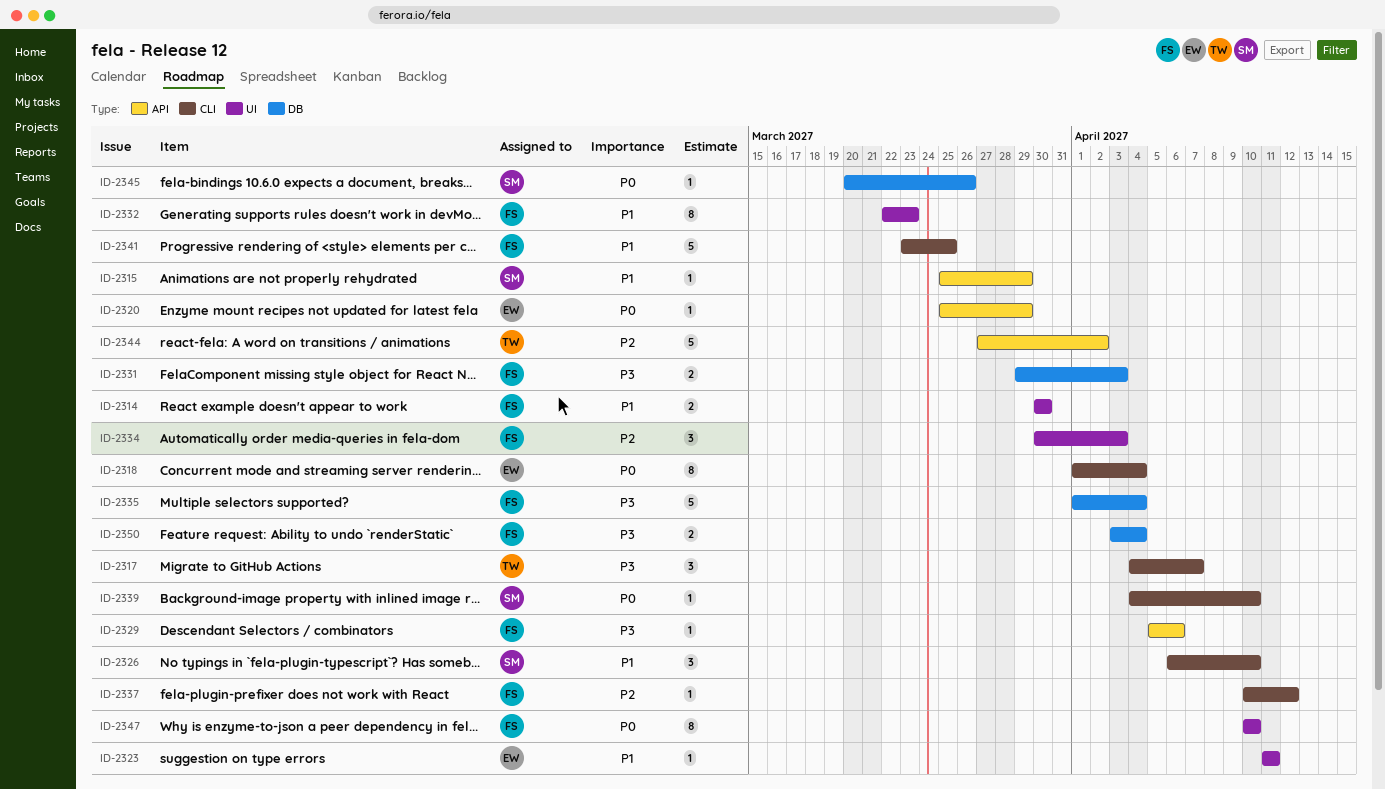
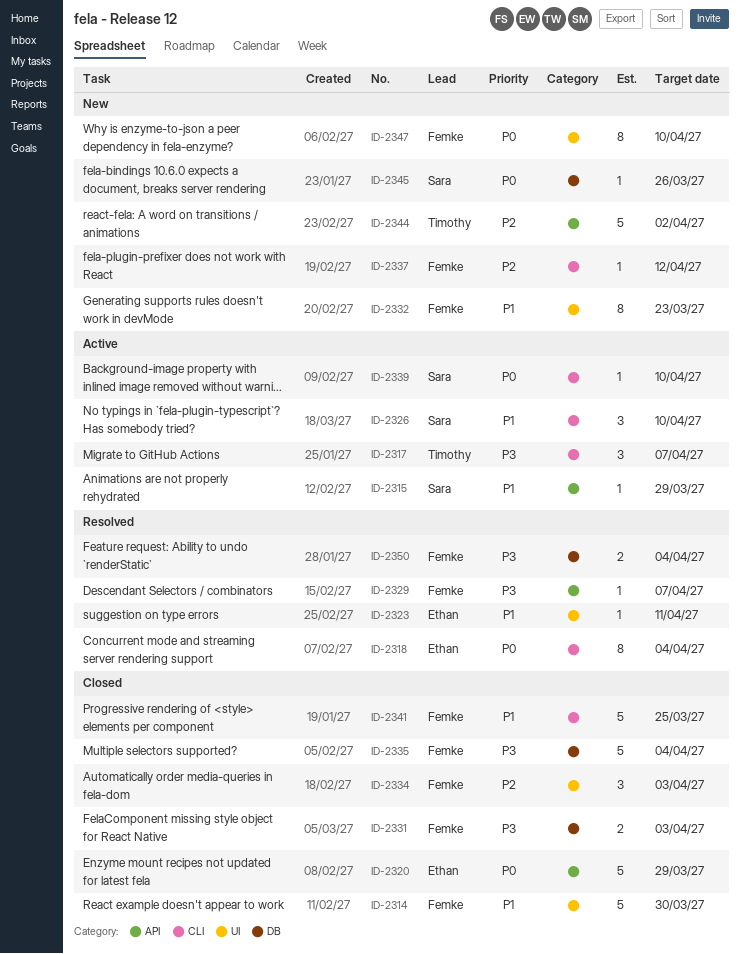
ID-2314, estimate: 2 -> 5
ID-2320, estimate: 1 -> 5
ID-2329, due: Apr 6 -> Apr 7

